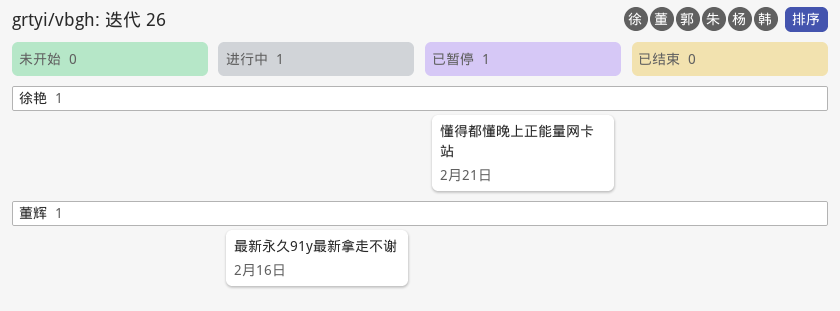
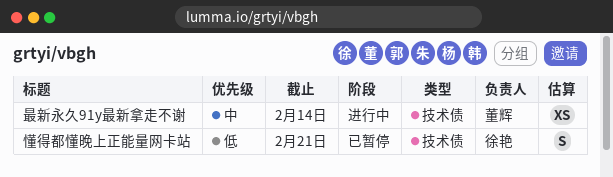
最新永久91y最新拿走不谢, due: Feb 16 -> Feb 14

